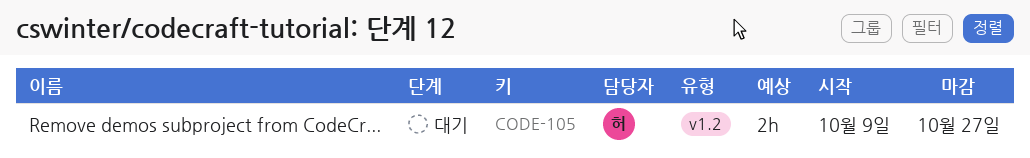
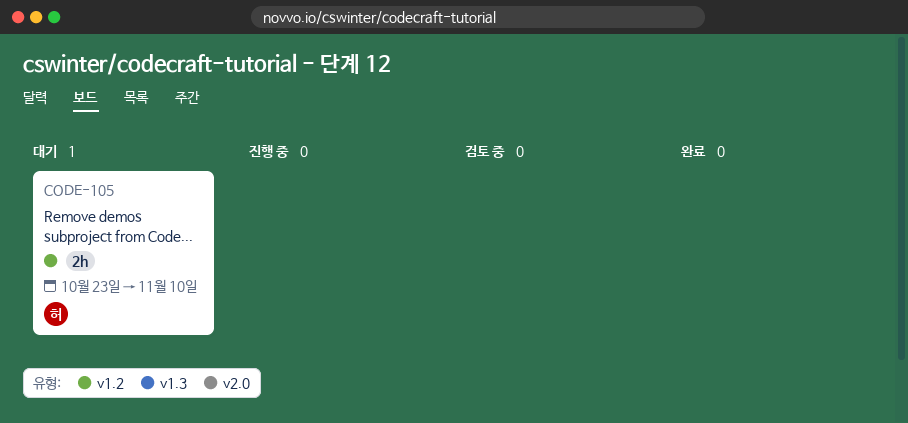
CODE-105, start: Oct 9 -> Oct 23
CODE-105, due: Oct 27 -> Nov 10

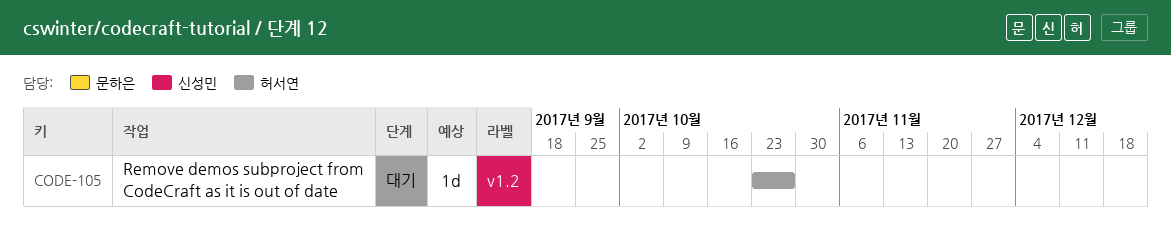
CODE-105, estimate: 2h -> 1d
CODE-105, due: Nov 10 -> Oct 27

